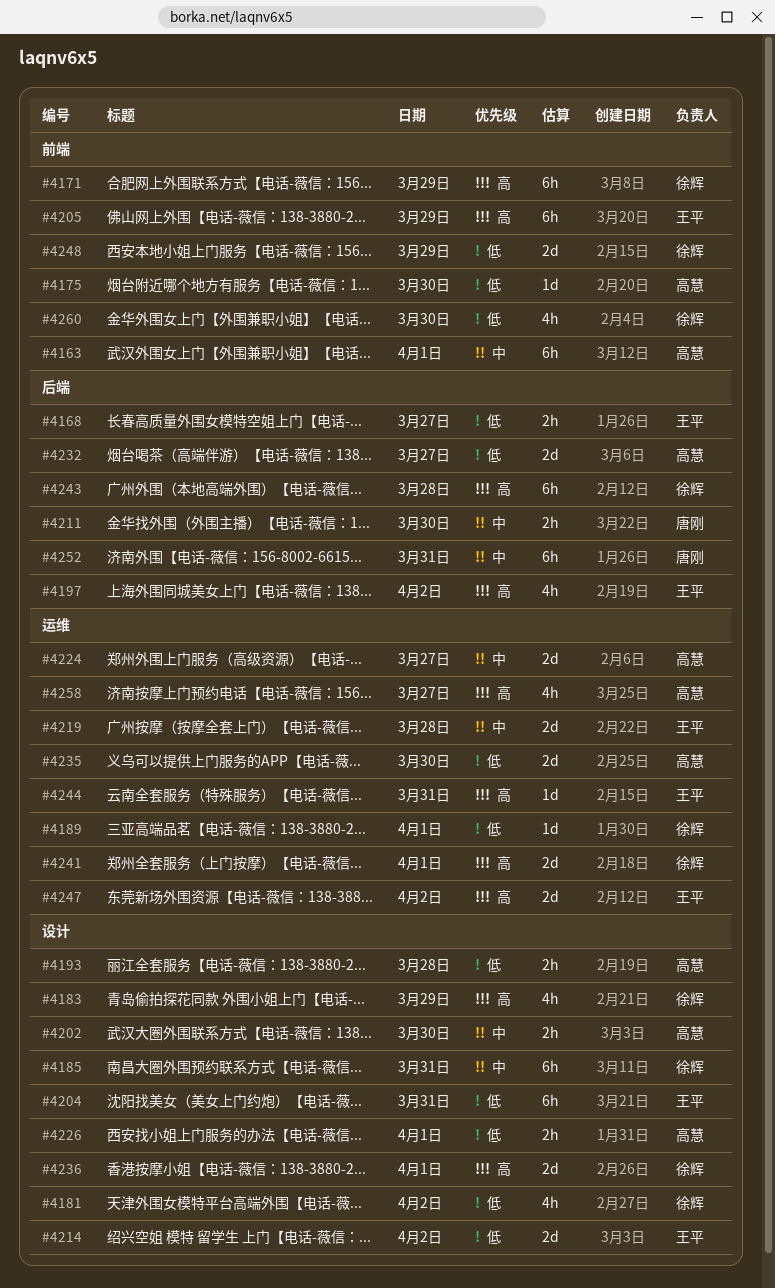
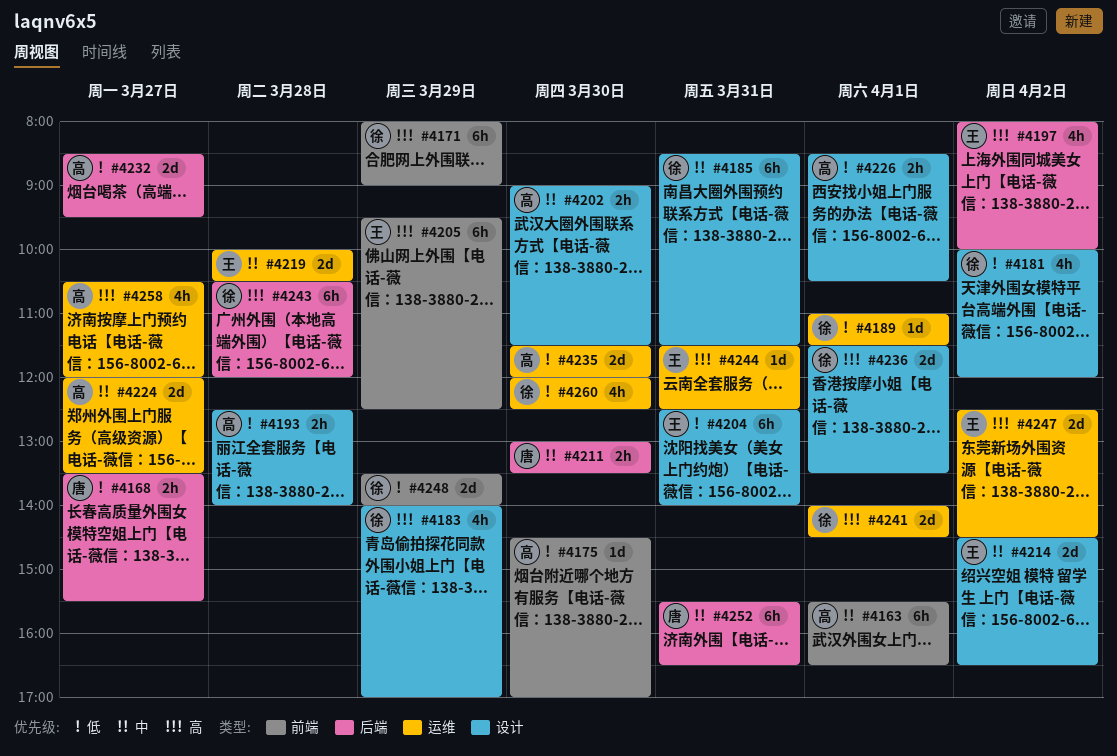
#4168, owner: 王平 -> 唐刚
#4214, priority: 低 -> 中
#4260, label: 前端 -> 运维

